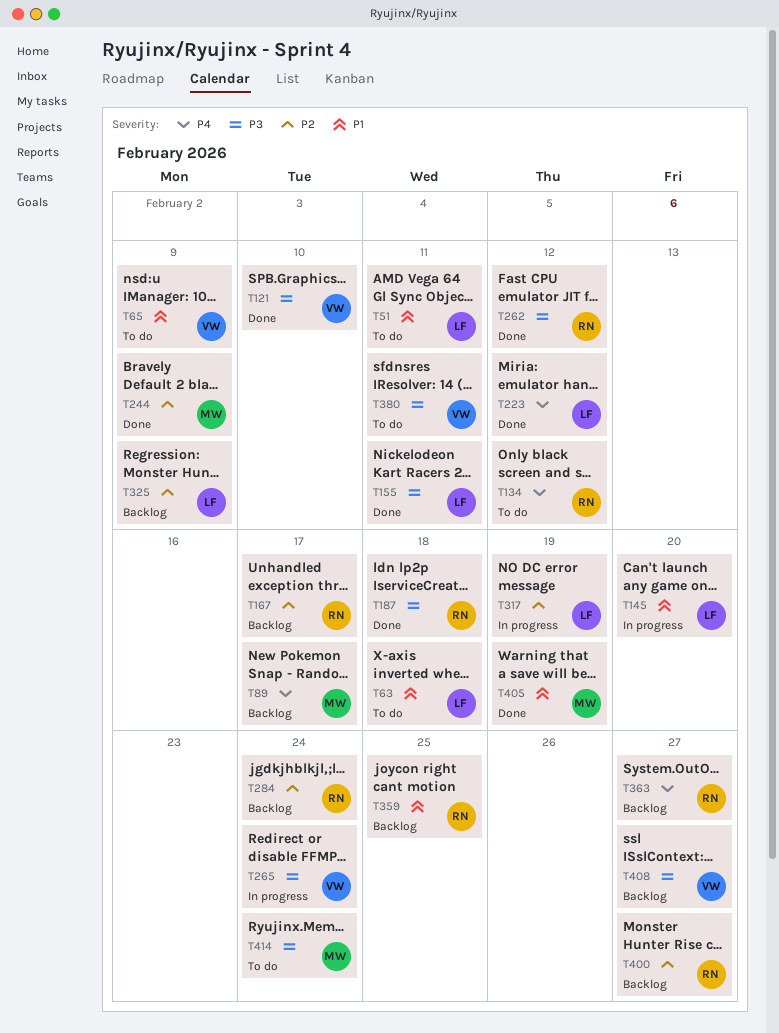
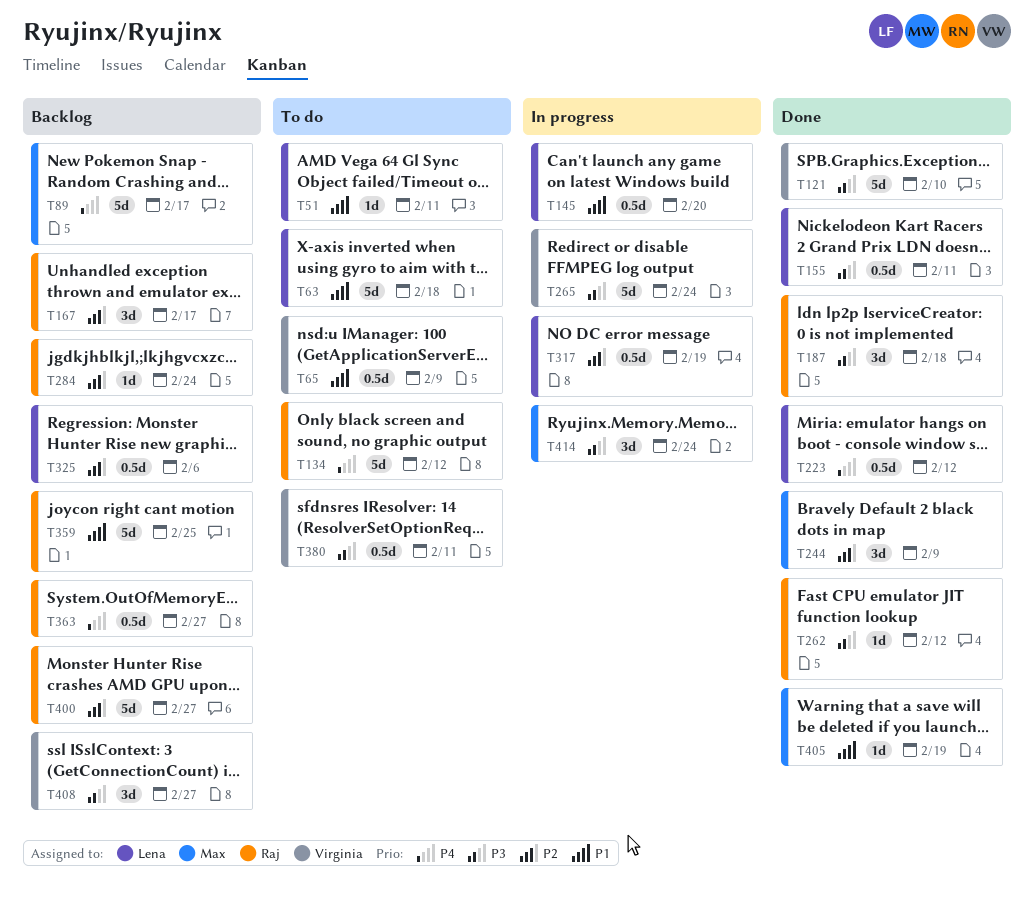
T325, due: Feb 9 -> Feb 6
T414, status: To do -> In progress

